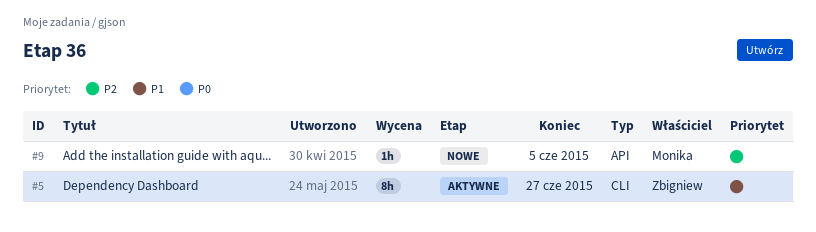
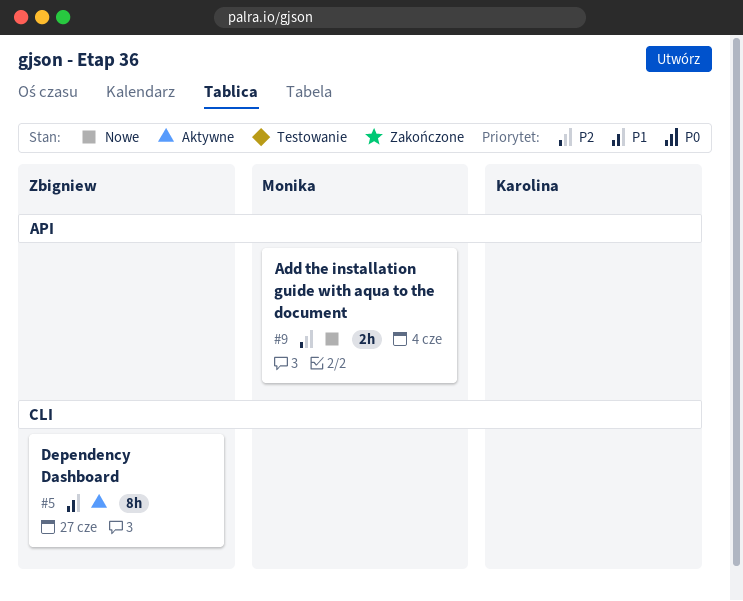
#9, estimate: 1h -> 2h
#9, due: Jun 5 -> Jun 4

